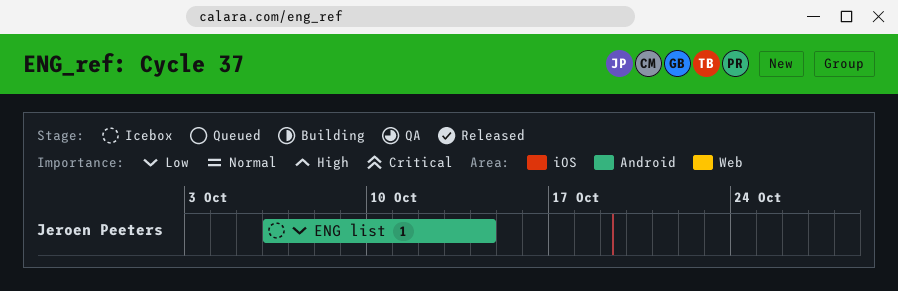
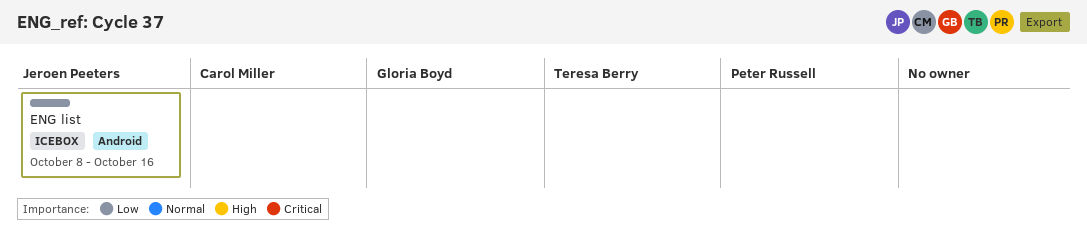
ENG list, start: Oct 6 -> Oct 8
ENG list, due: Oct 14 -> Oct 16

